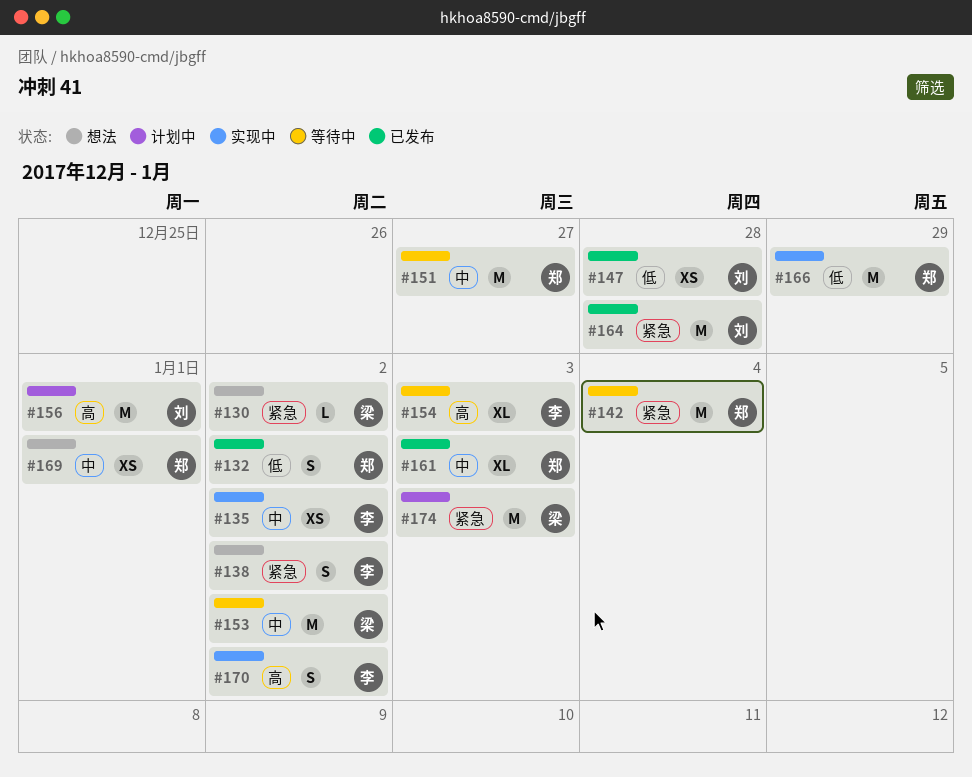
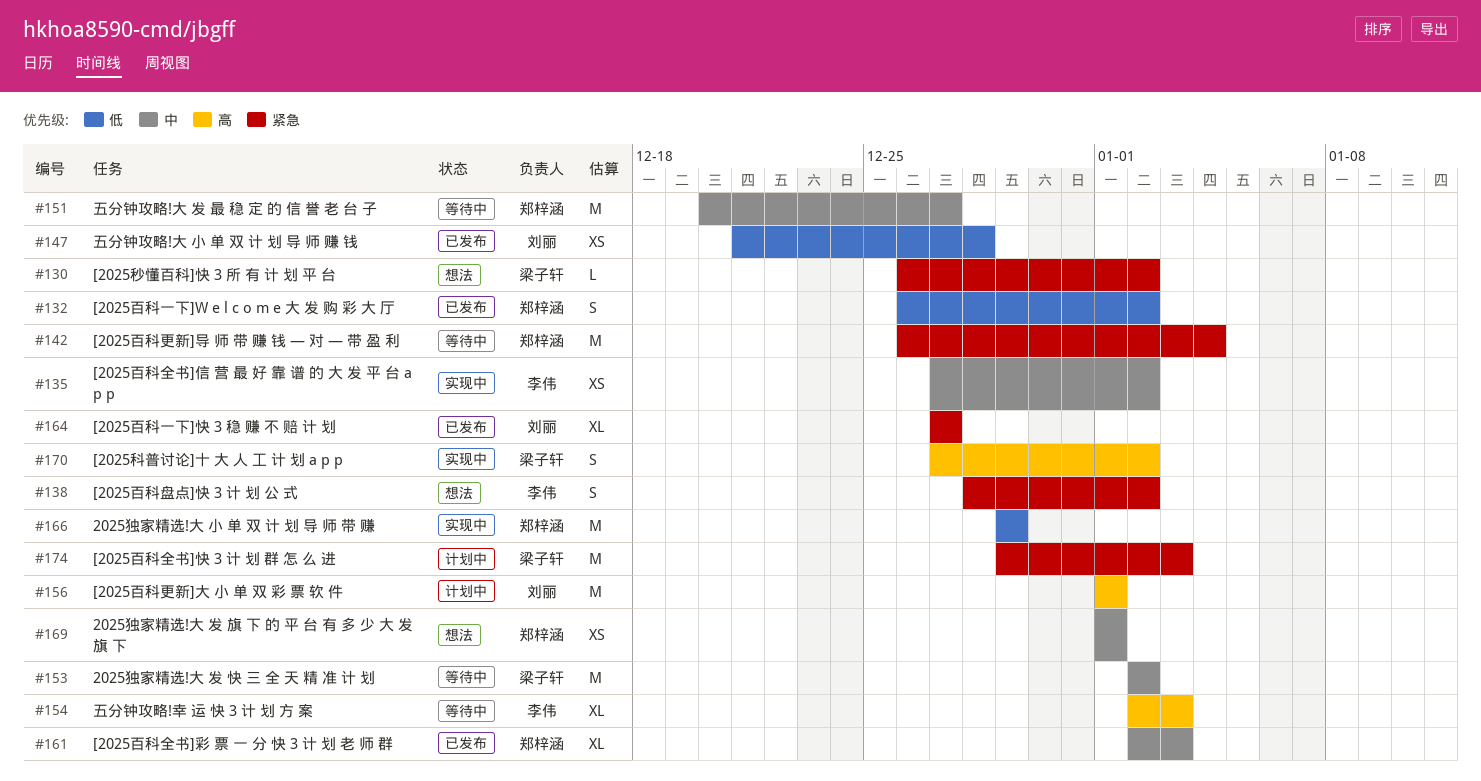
#164, estimate: M -> XL
#164, due: Dec 28 -> Dec 27
#170, owner: 李伟 -> 梁子轩

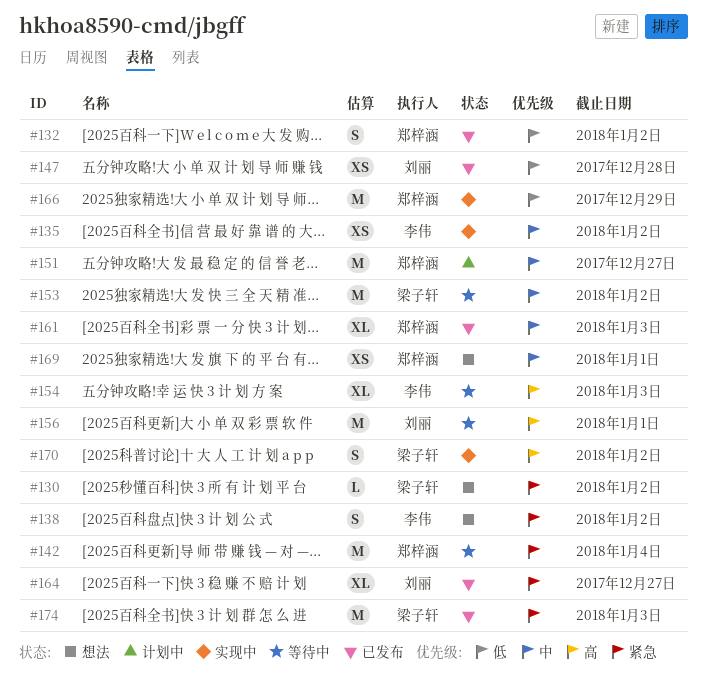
#151, status: 等待中 -> 计划中
#156, status: 计划中 -> 等待中
#174, status: 计划中 -> 已发布

